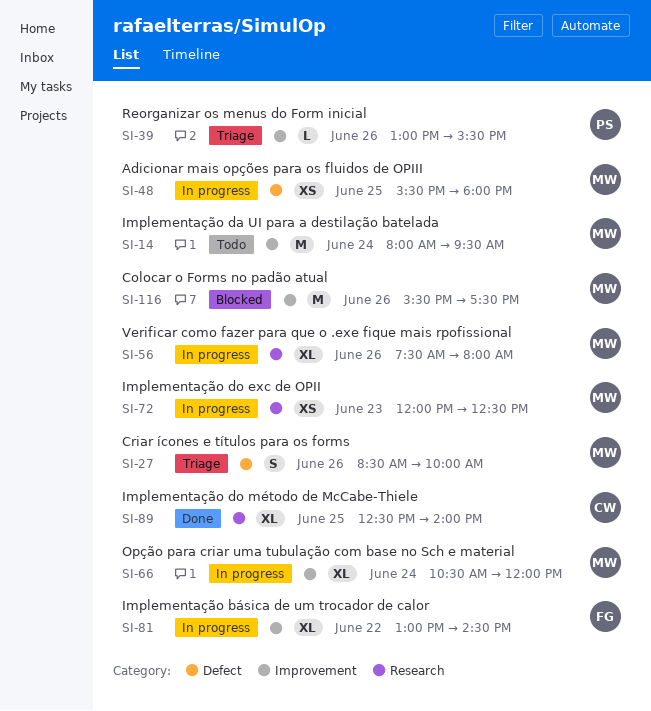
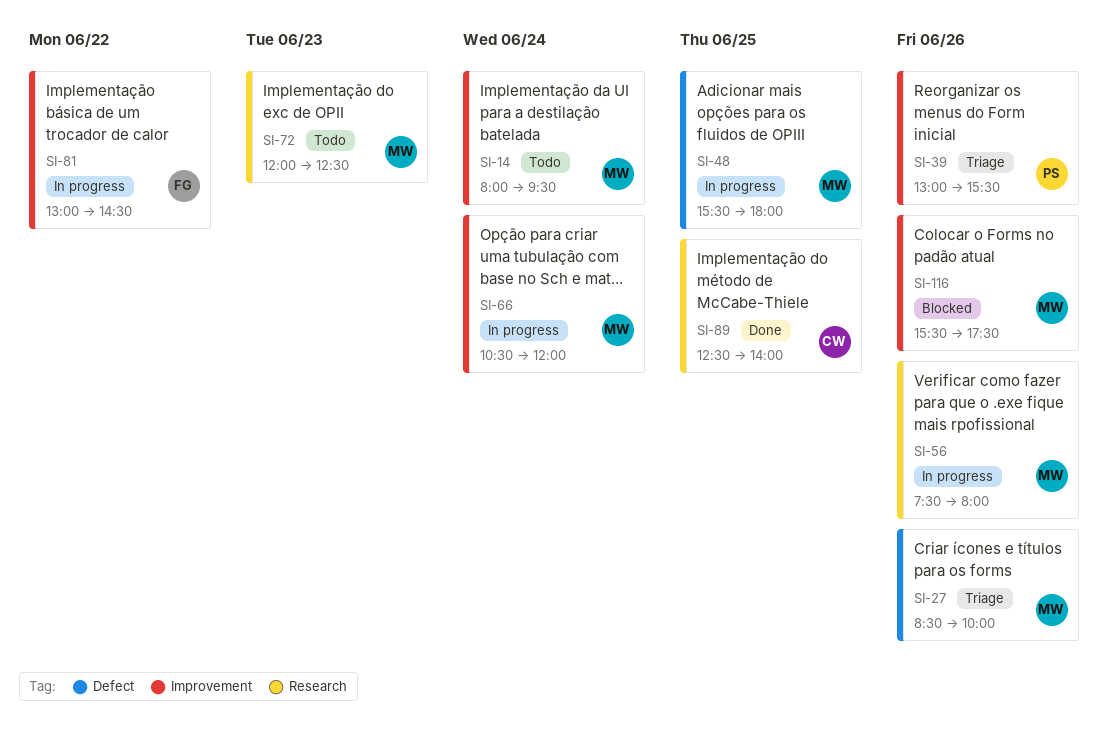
SI-72, status: In progress -> Todo

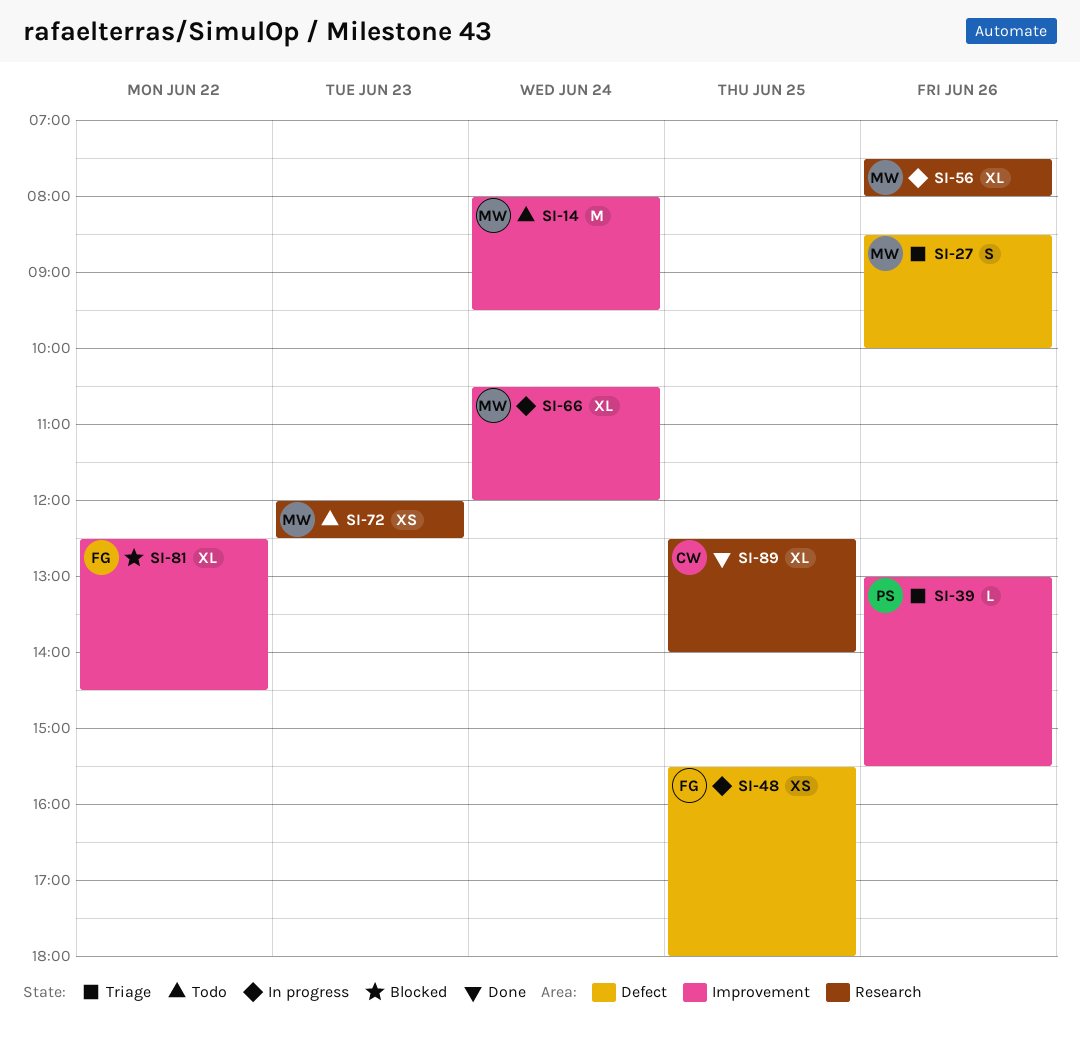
SI-48, owner: MW -> FG
SI-81, status: In progress -> Blocked
SI-81, begins: 13:00 -> 12:30
SI-116: present -> none

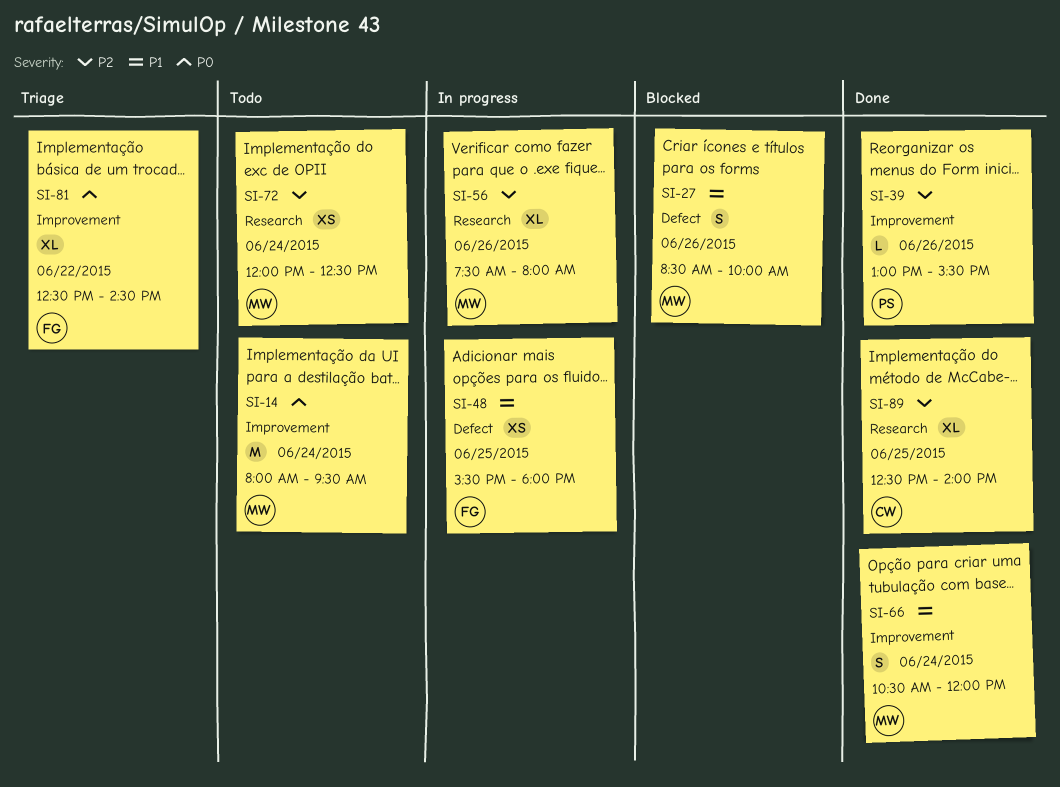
SI-27, status: Triage -> Blocked
SI-39, status: Triage -> Done
SI-66, status: In progress -> Done
SI-66, estimate: XL -> S
SI-72, day: Jun 23 -> Jun 24
SI-81, status: Blocked -> Triage

